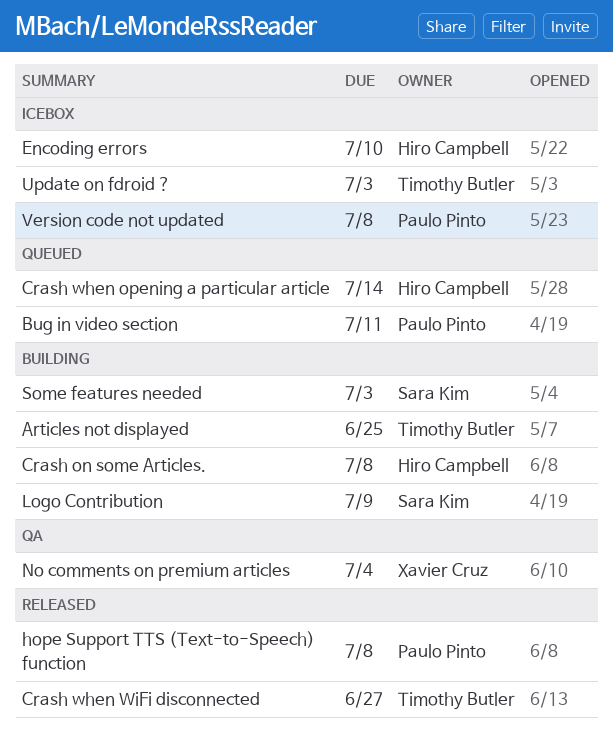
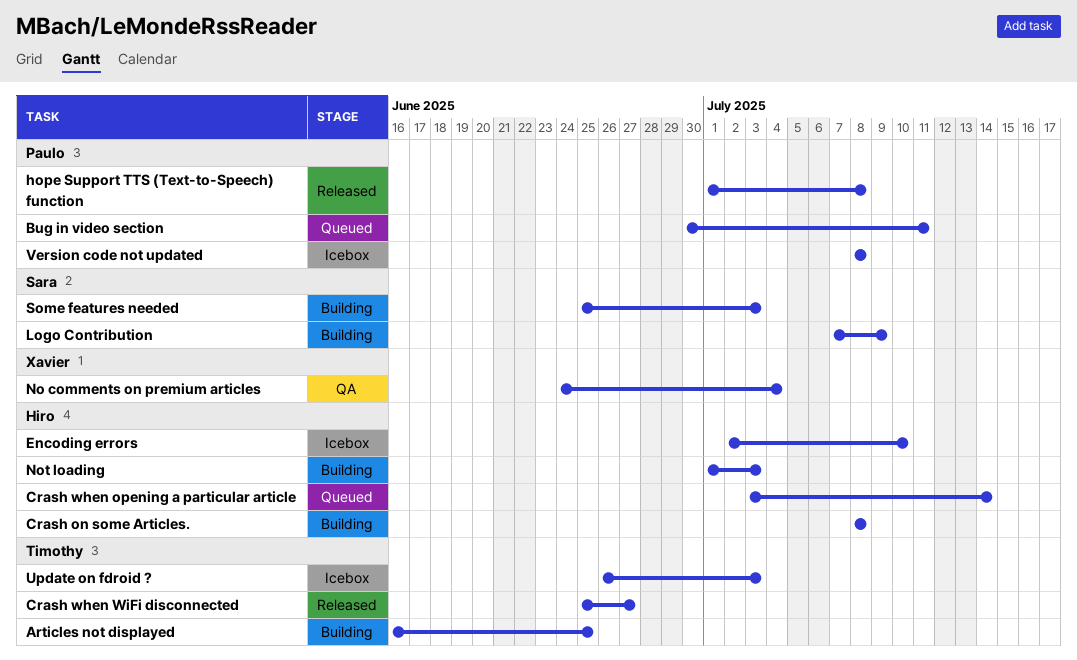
Not loading: none -> present

